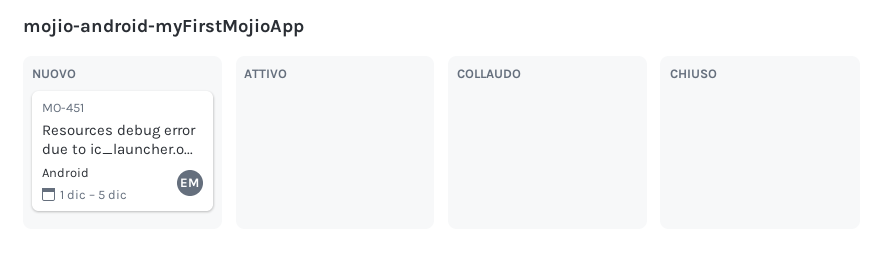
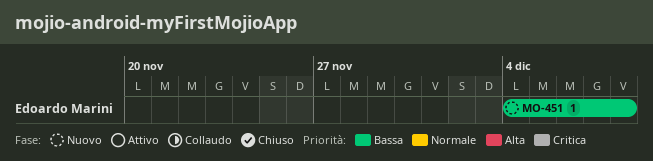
MO-451, start: Dec 1 -> Dec 4
MO-451, due: Dec 5 -> Dec 8

